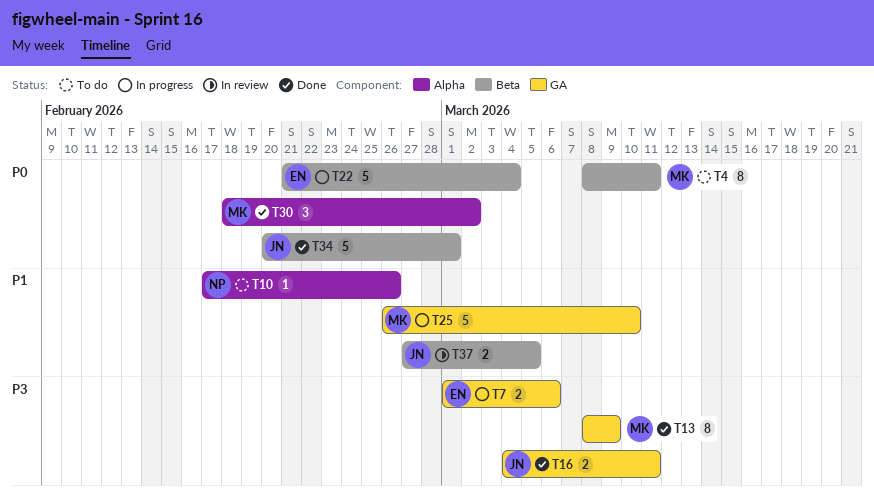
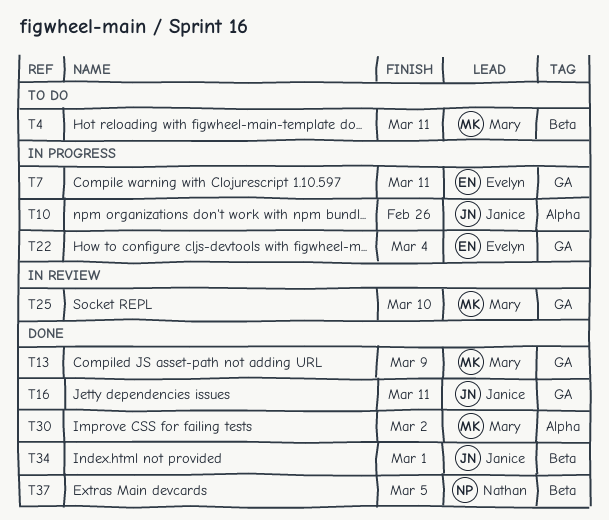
T7, due: Mar 6 -> Mar 11
T10, status: To do -> In progress
T10, owner: Nathan -> Janice
T22, label: Beta -> GA
T25, status: In progress -> In review
T37, status: In review -> Done
T37, owner: Janice -> Nathan

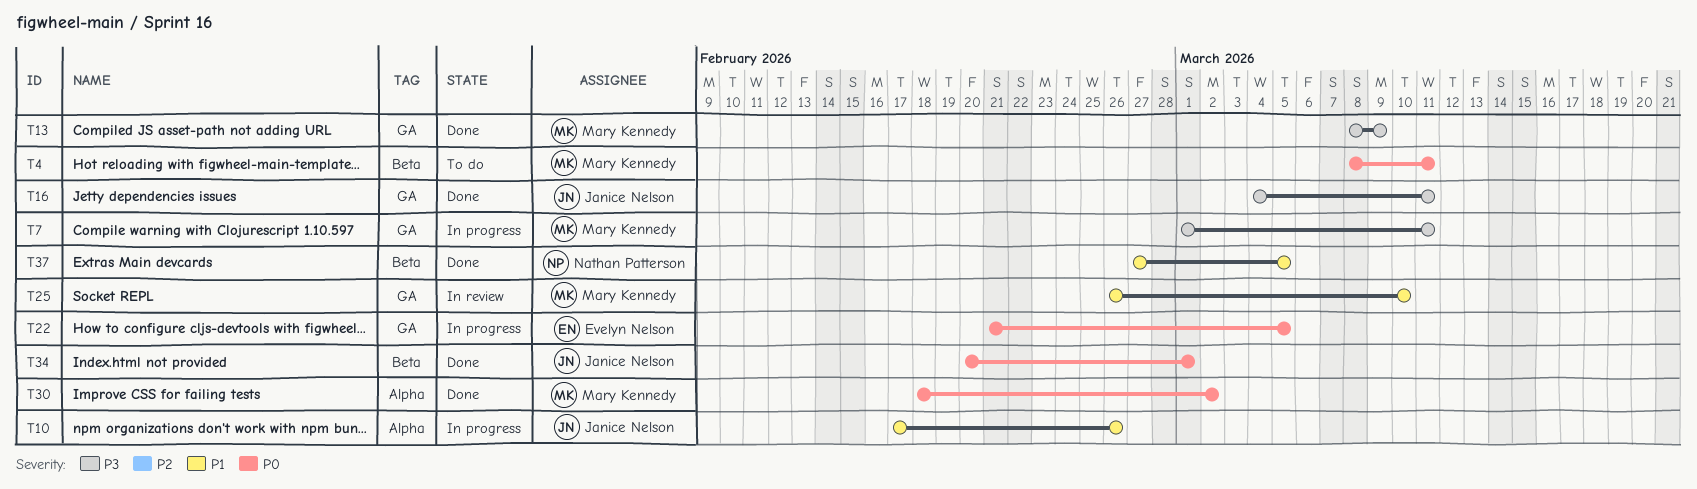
T7, owner: Evelyn Nelson -> Mary Kennedy
T22, due: Mar 4 -> Mar 5

